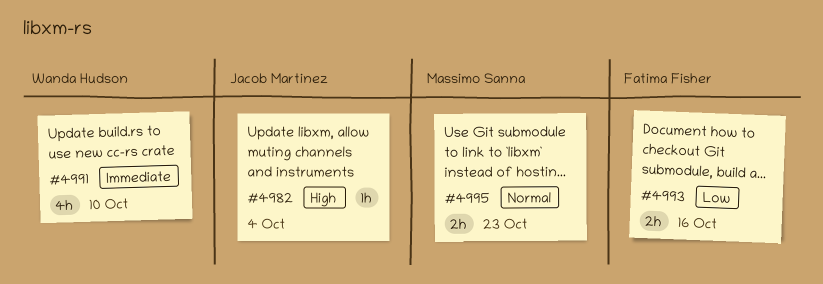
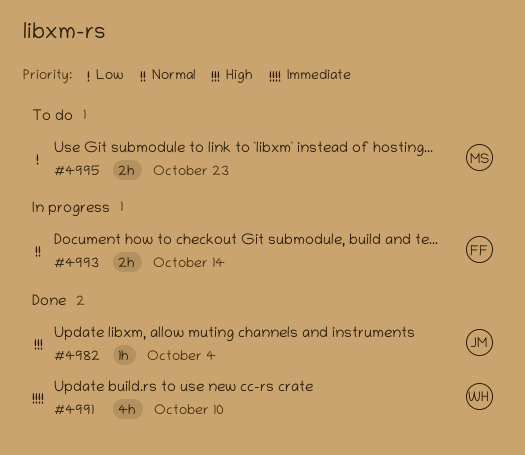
#4993, priority: Low -> Normal
#4993, due: Oct 16 -> Oct 14
#4995, priority: Normal -> Low

